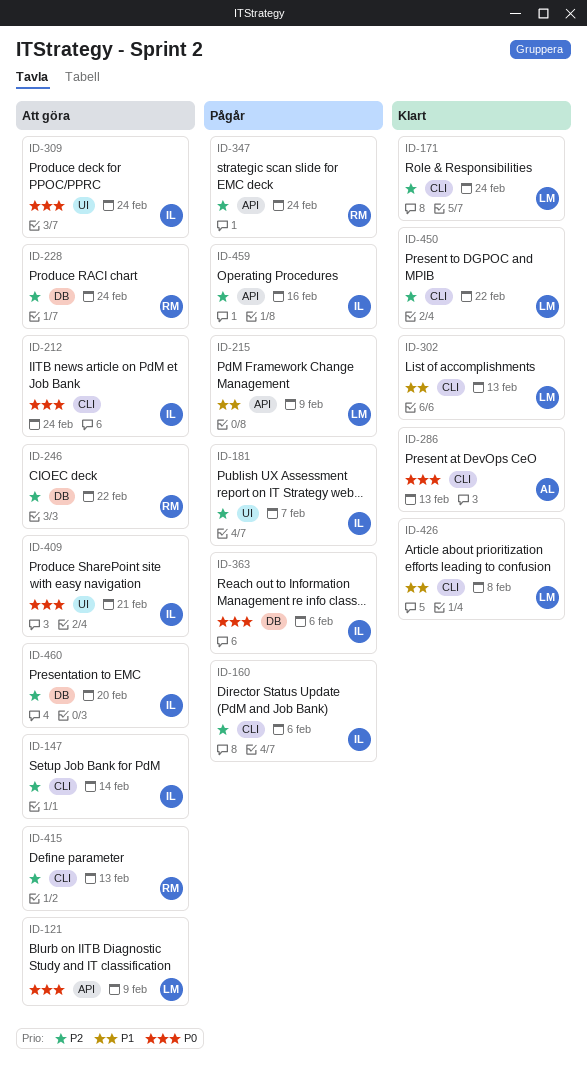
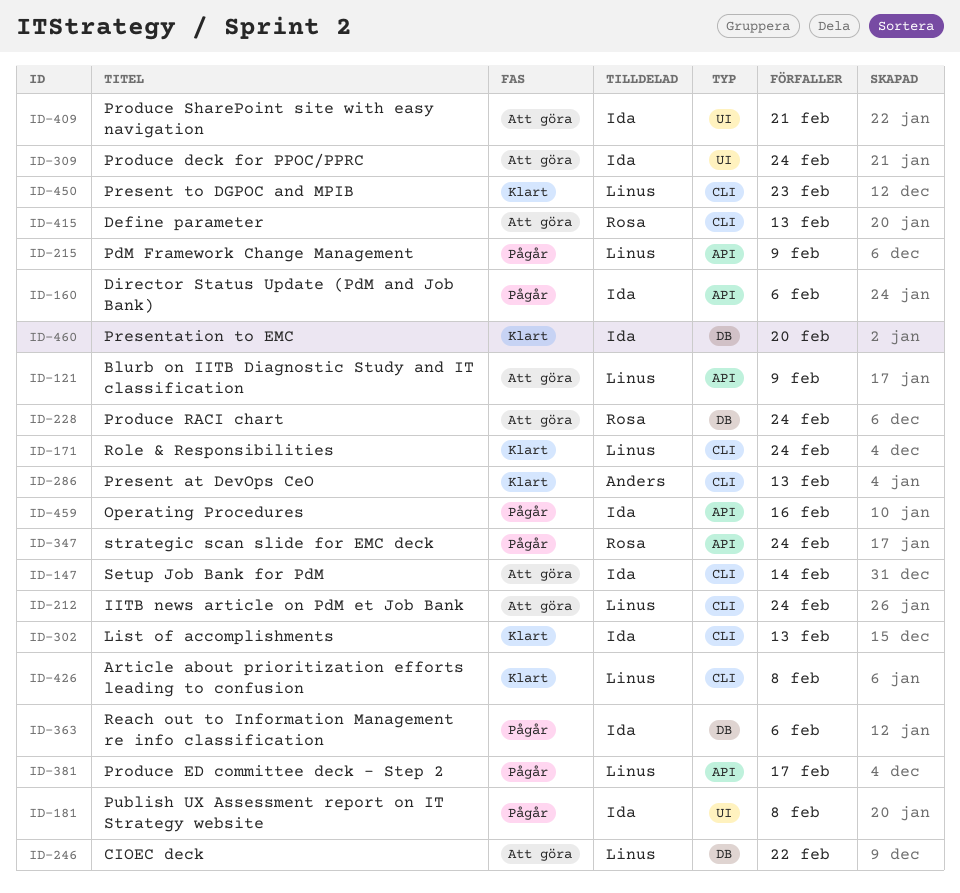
ID-160, label: CLI -> API
ID-181, due: Feb 7 -> Feb 8
ID-212, owner: Ida -> Linus
ID-246, owner: Rosa -> Linus
ID-302, owner: Linus -> Ida
ID-381: none -> present
ID-450, due: Feb 22 -> Feb 23
ID-460, status: Att göra -> Klart

